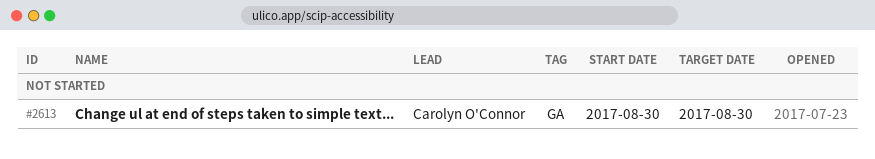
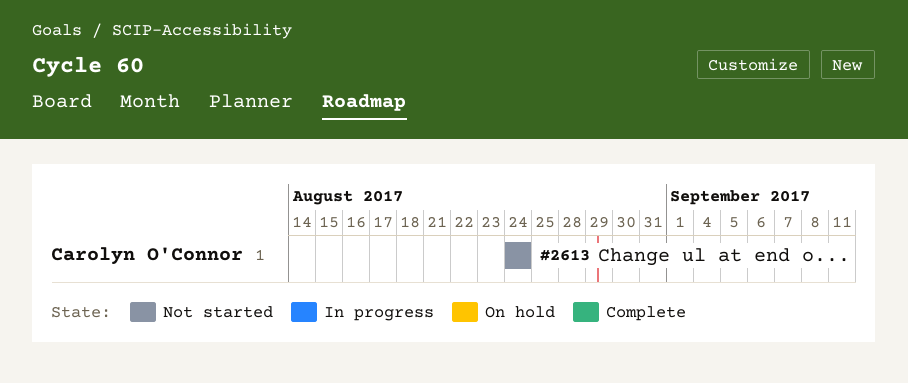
#2613, start: Aug 30 -> Aug 24
#2613, due: Aug 30 -> Aug 24

